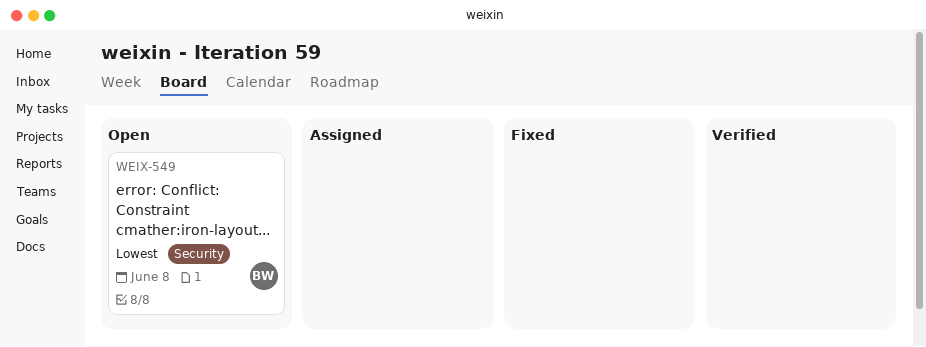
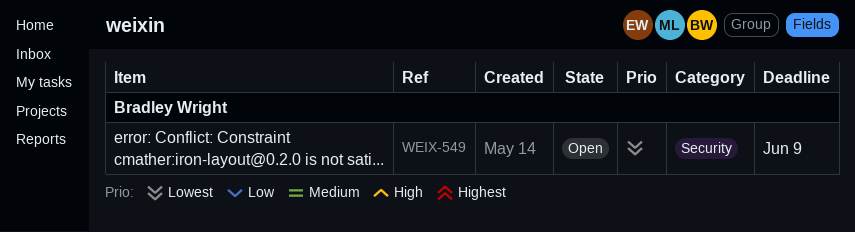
WEIX-549, due: Jun 8 -> Jun 9

